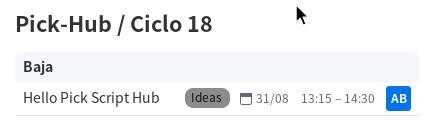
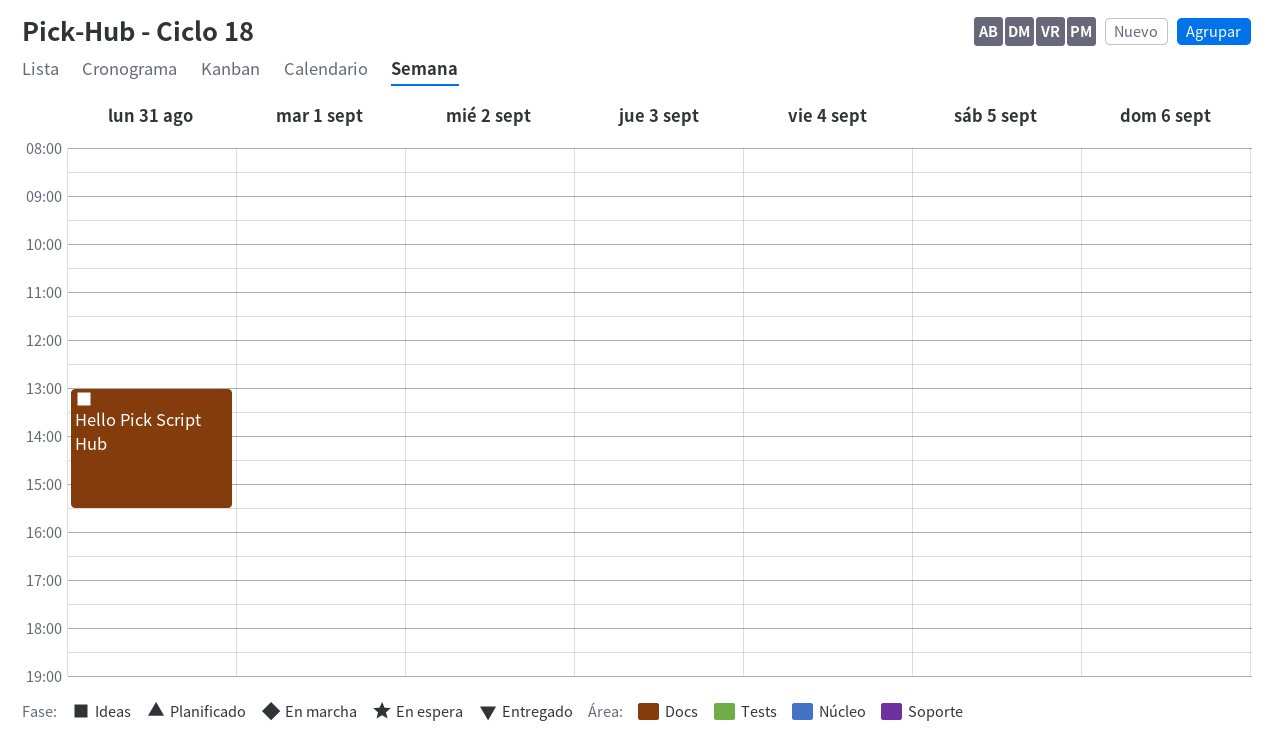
Hello Pick Script Hub, begins: 13:15 -> 13:00
Hello Pick Script Hub, ends: 14:30 -> 15:30

